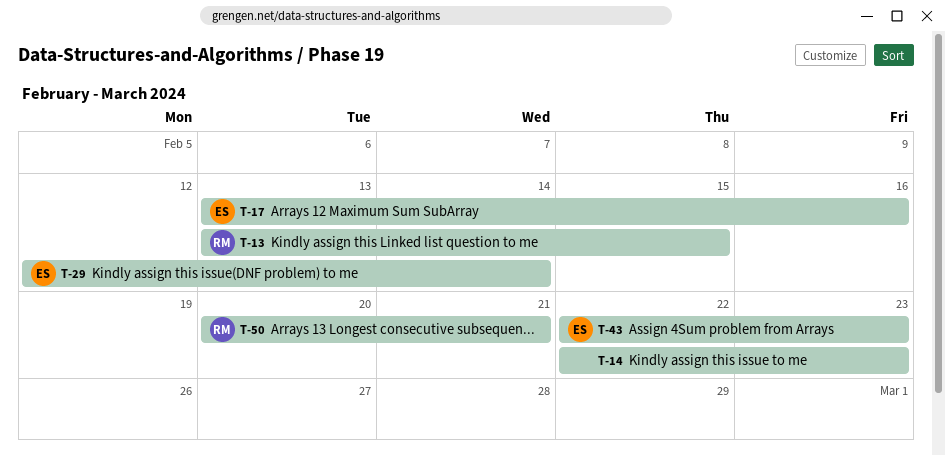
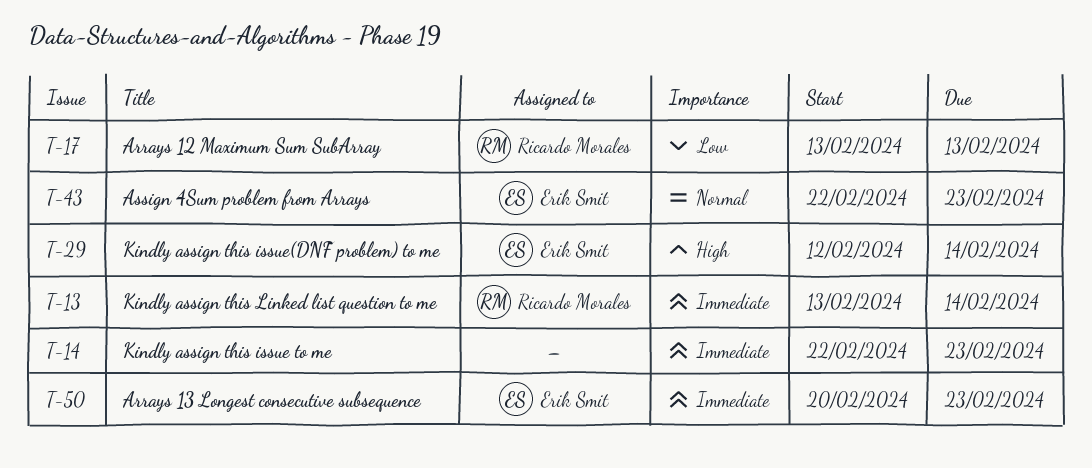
T-13, due: Feb 15 -> Feb 14
T-17, owner: Erik Smit -> Ricardo Morales
T-17, due: Feb 16 -> Feb 13
T-50, owner: Ricardo Morales -> Erik Smit
T-50, due: Feb 21 -> Feb 23

